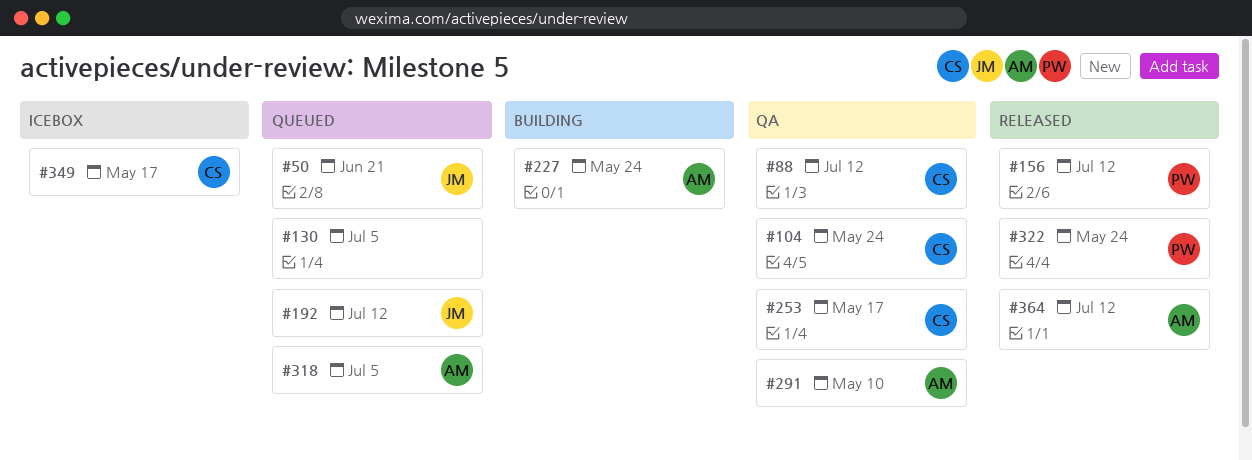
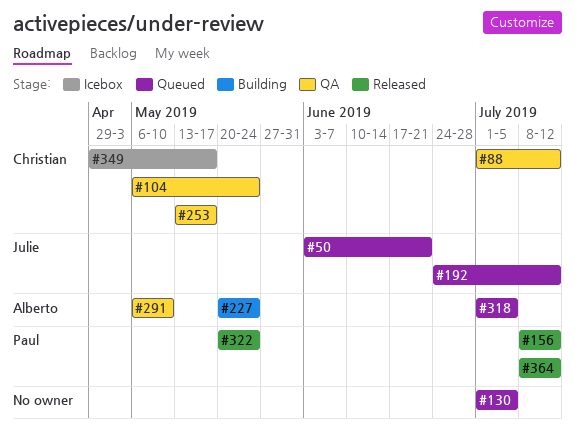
#364, owner: Alberto -> Paul

